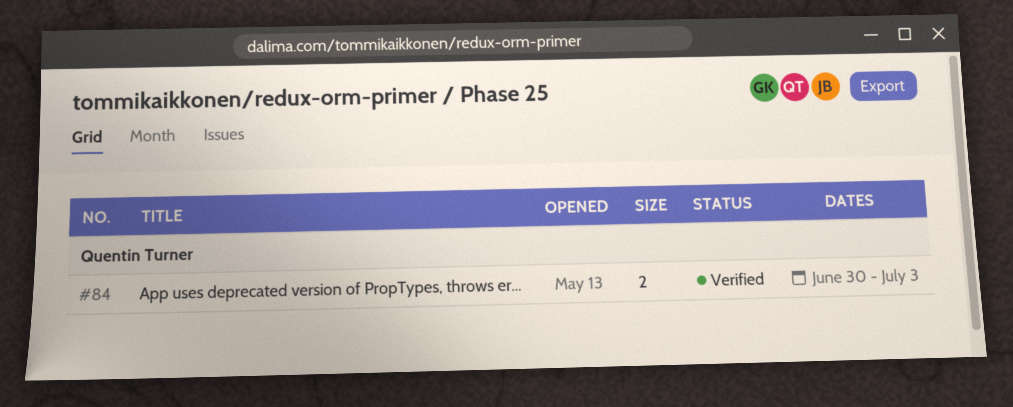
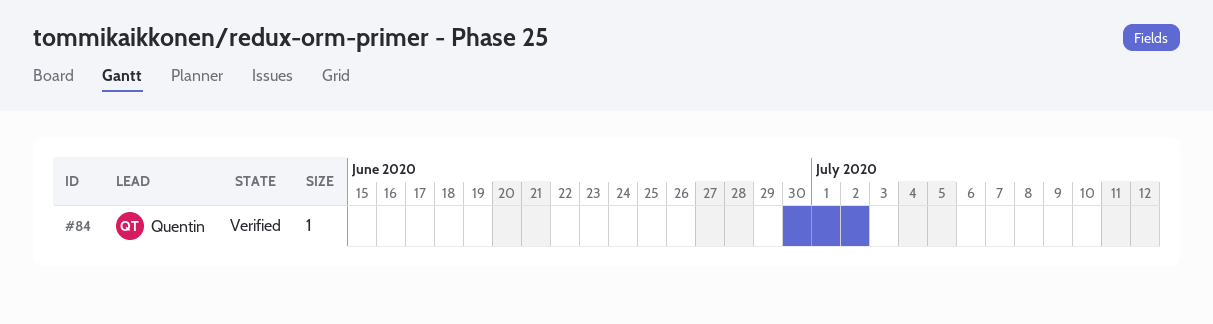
#84, estimate: 2 -> 1
#84, due: Jul 3 -> Jul 2

